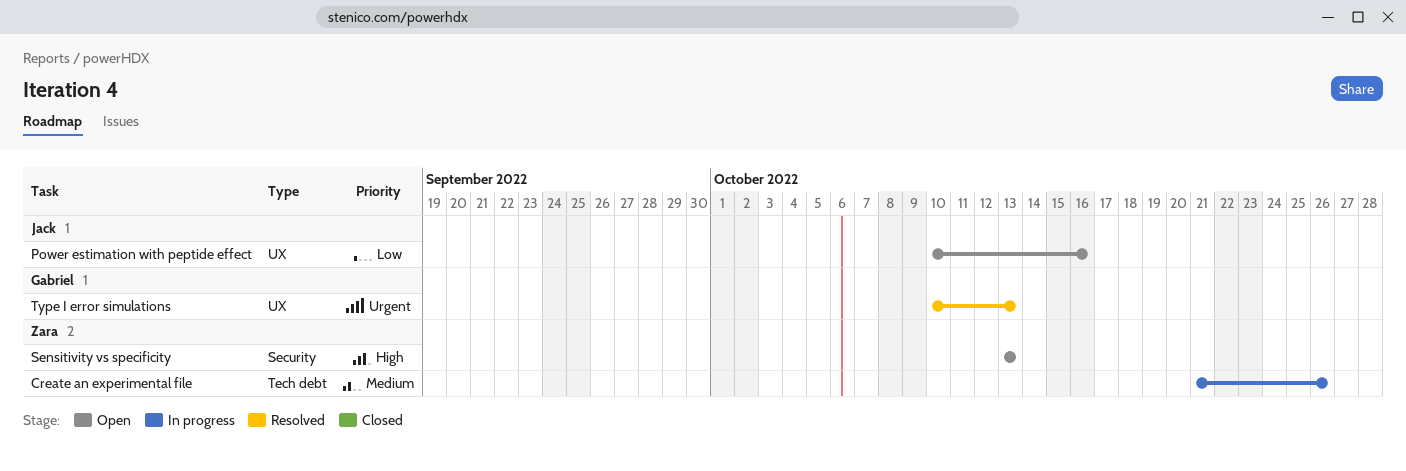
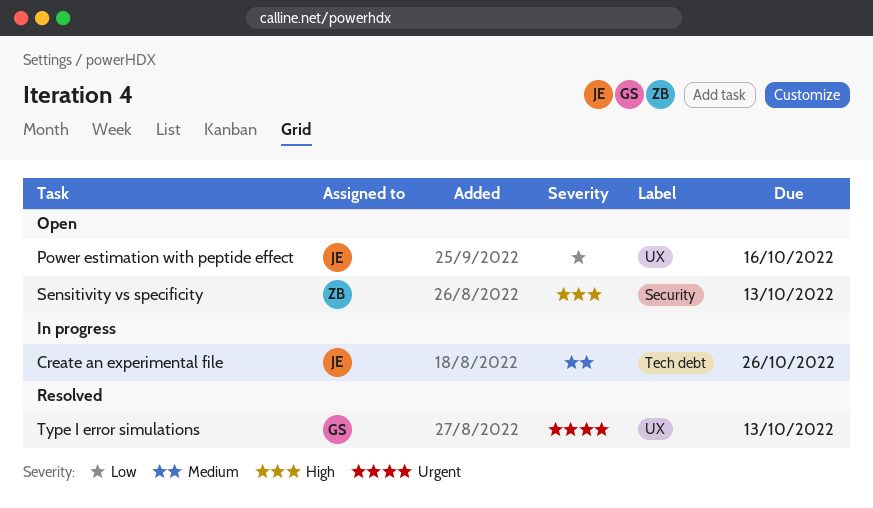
Create an experimental file, owner: Zara -> Jack

